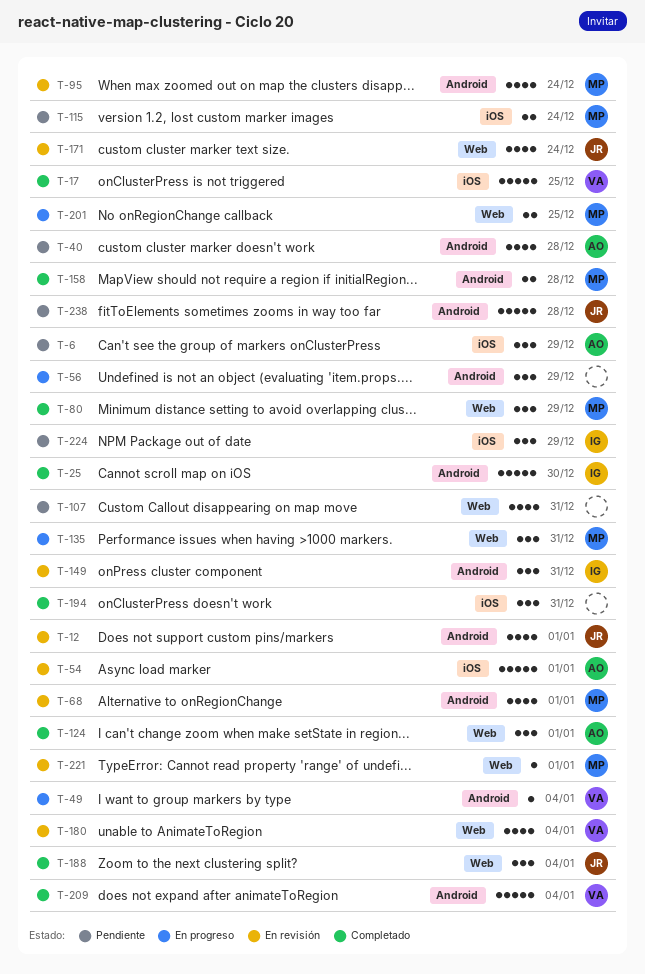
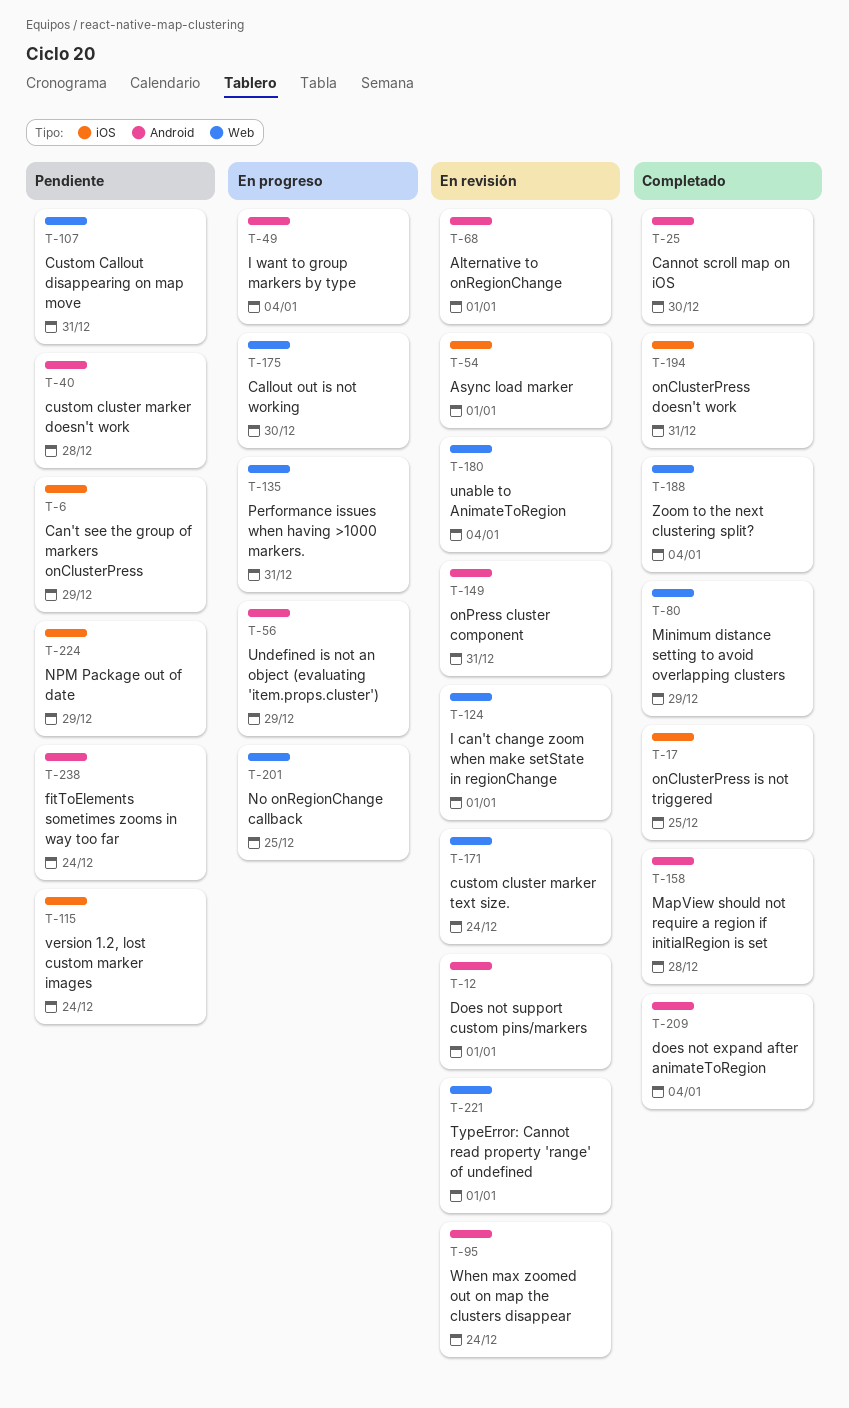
T-124, status: Completado -> En revisión
T-175: none -> present
T-238, due: Dec 28 -> Dec 24

